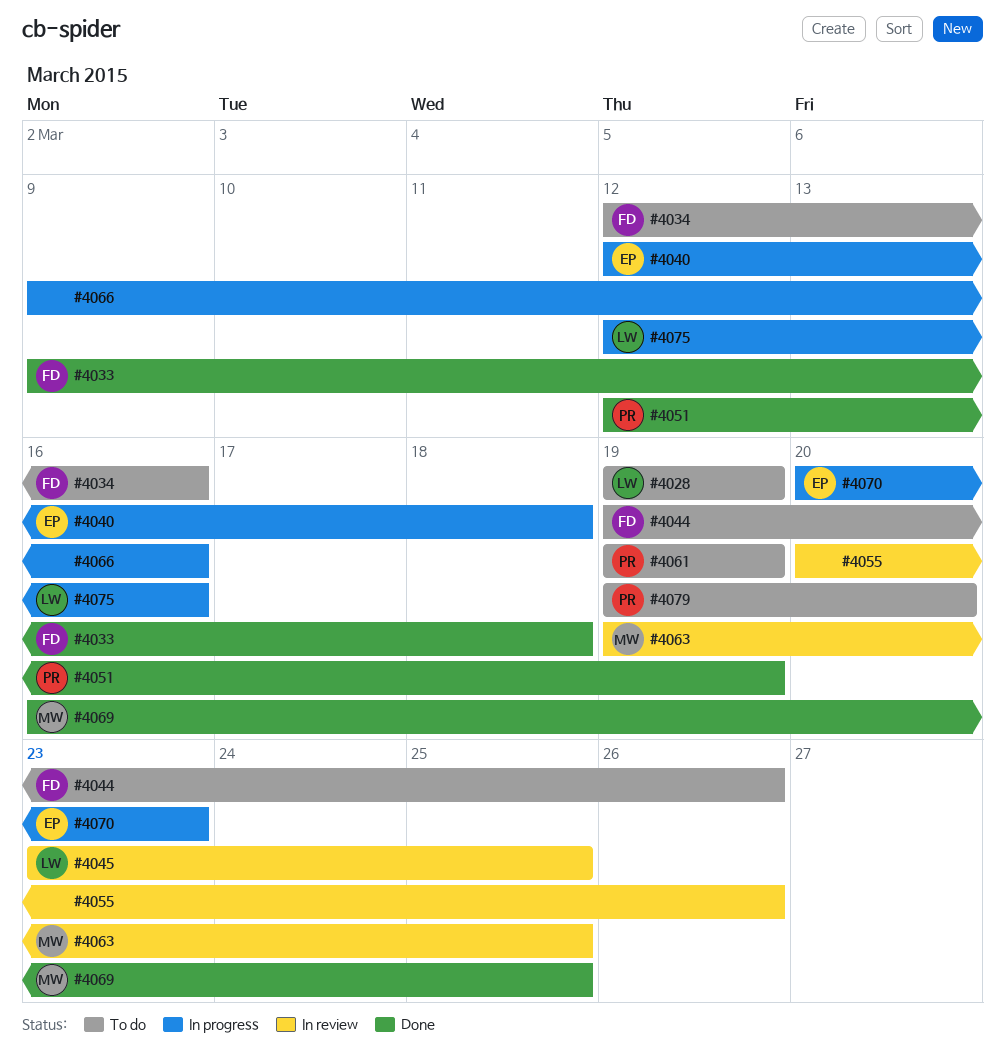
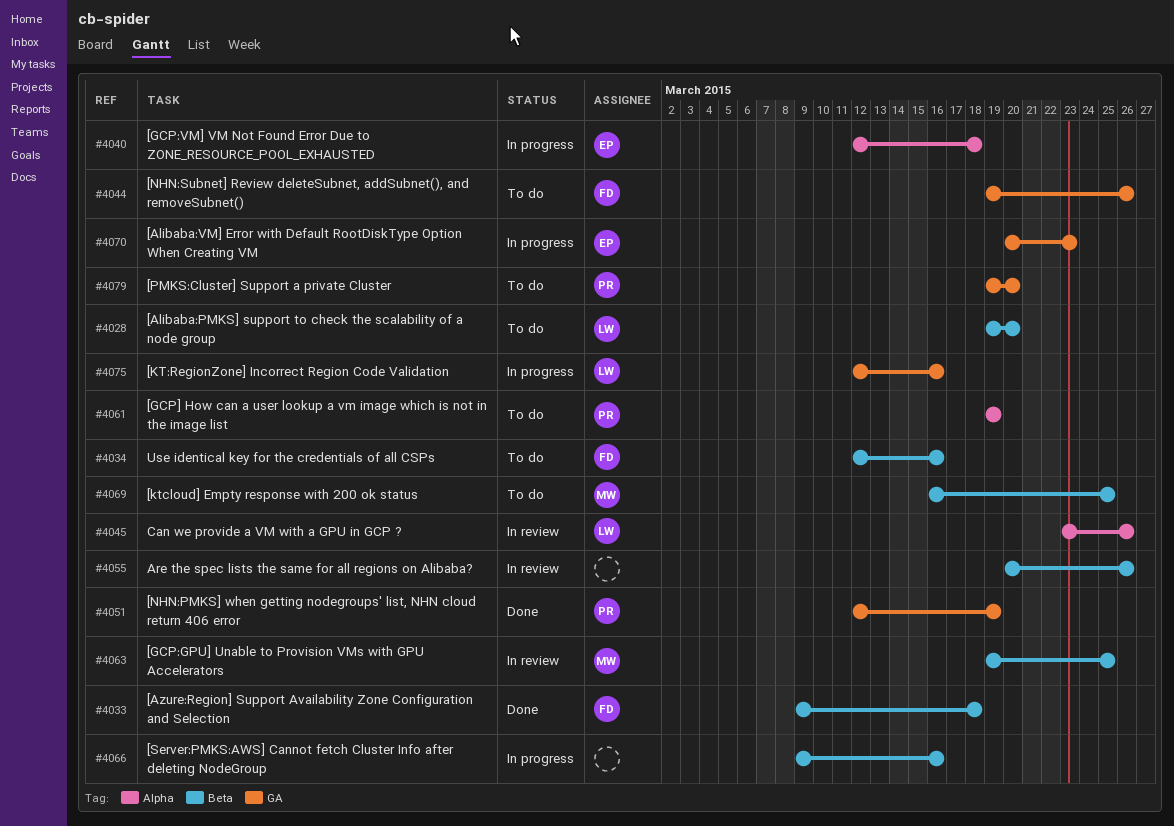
#4028, due: Mar 19 -> Mar 20
#4045, due: Mar 25 -> Mar 26
#4069, status: Done -> To do

